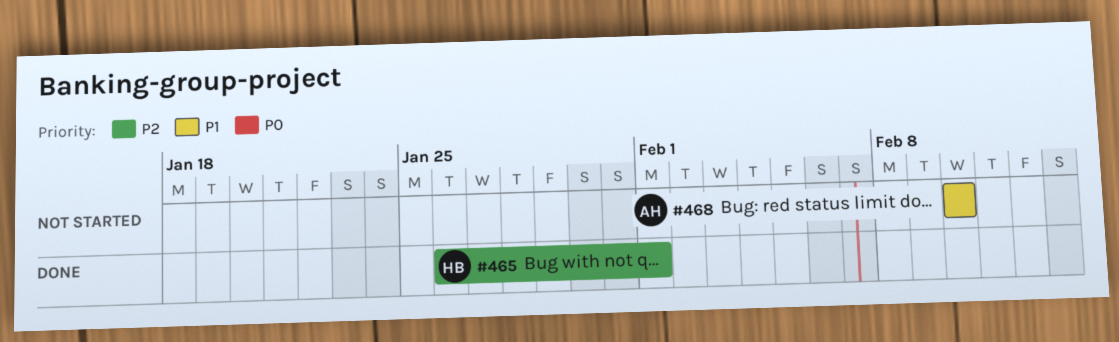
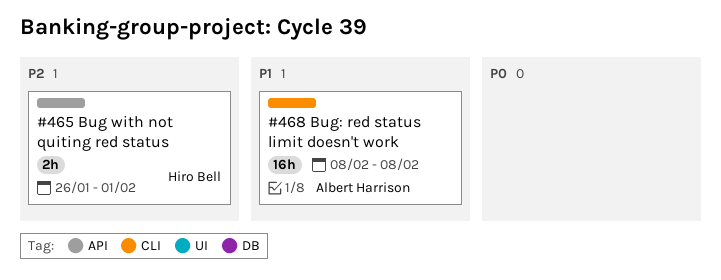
#468, start: Feb 10 -> Feb 8
#468, due: Feb 10 -> Feb 8

